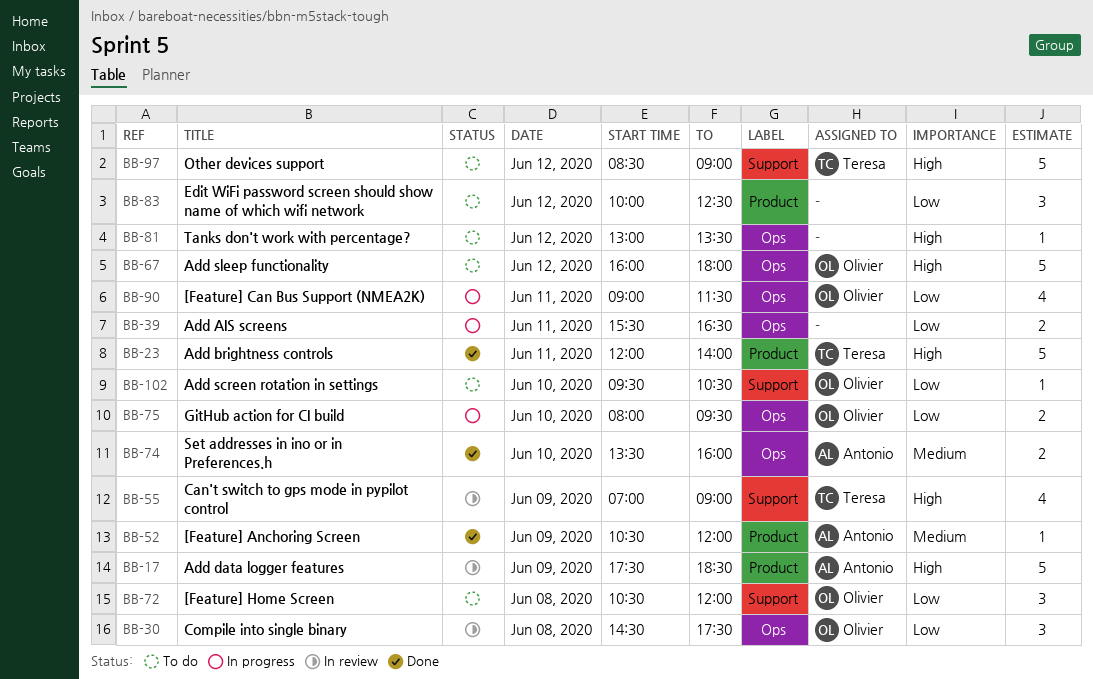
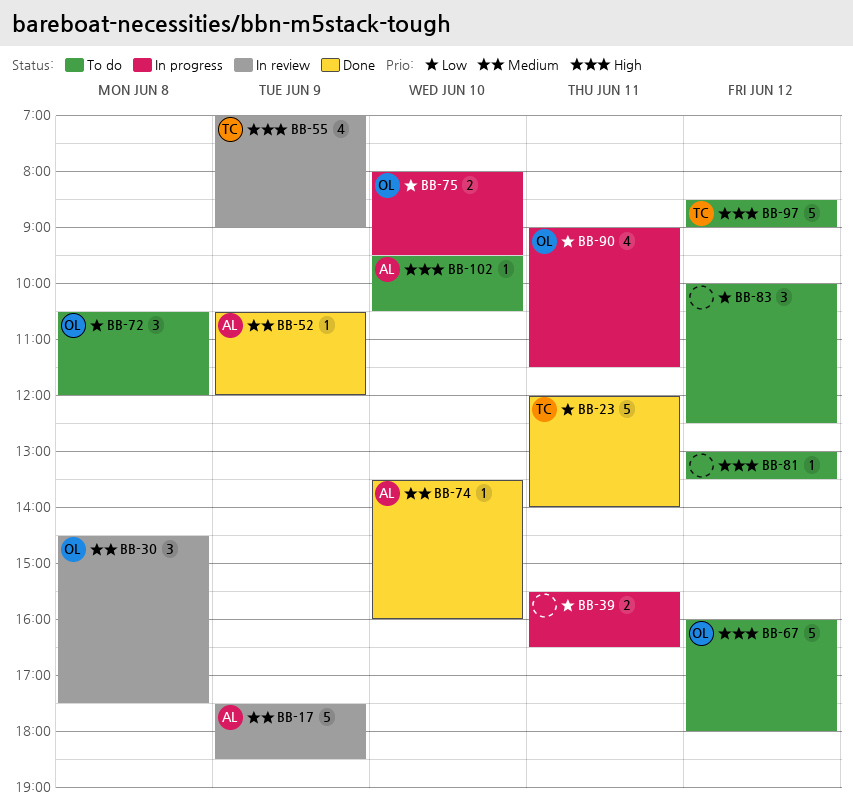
BB-17, priority: High -> Medium
BB-23, priority: High -> Low
BB-30, priority: Low -> Medium
BB-74, estimate: 2 -> 1
BB-102, owner: Olivier -> Antonio
BB-102, priority: Low -> High

